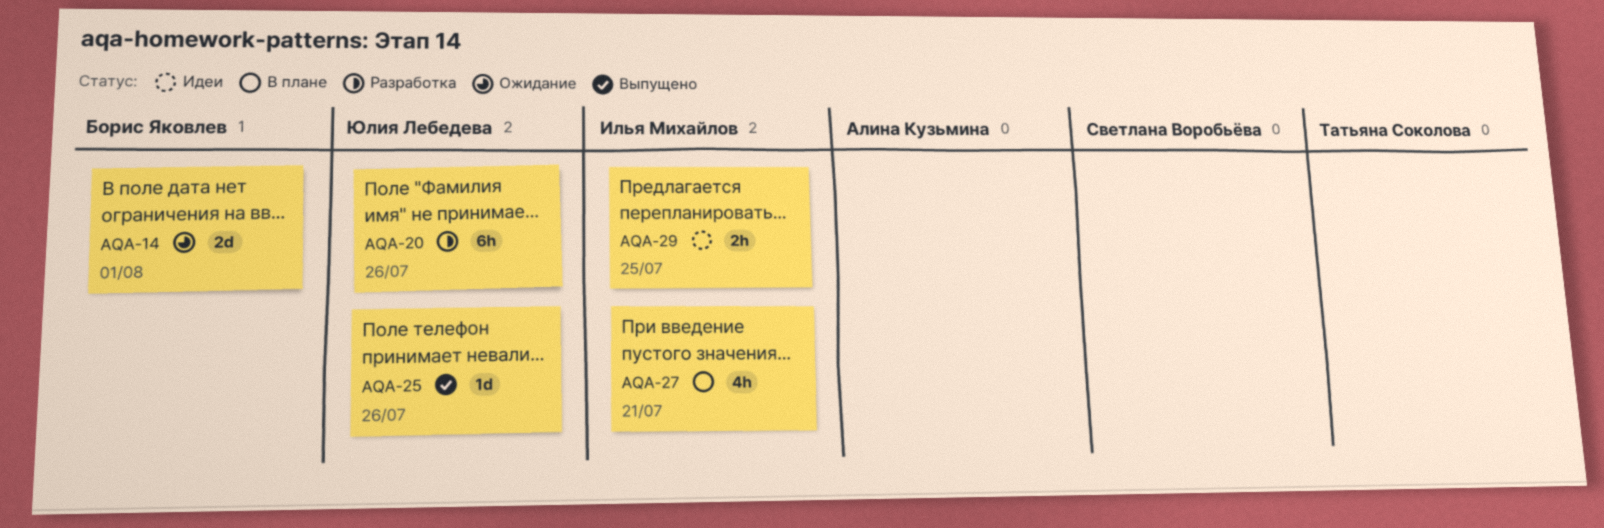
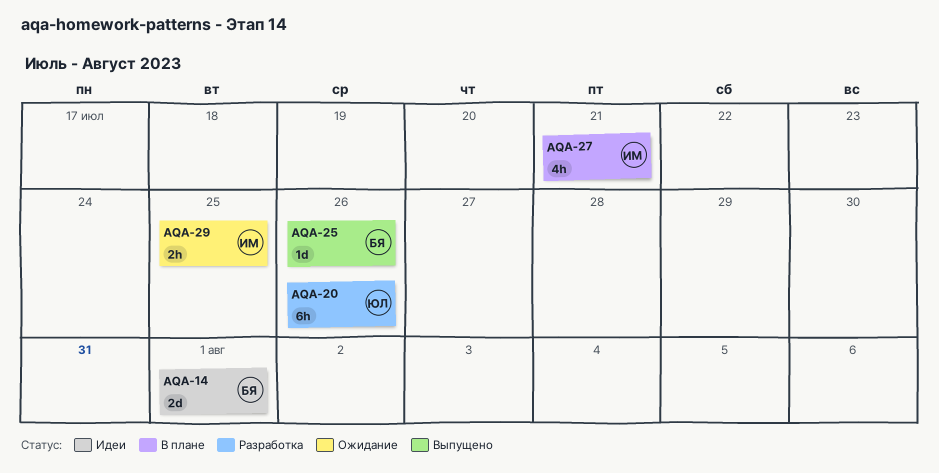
AQA-14, status: Ожидание -> Идеи
AQA-25, owner: Юлия Лебедева -> Борис Яковлев
AQA-29, status: Идеи -> Ожидание

